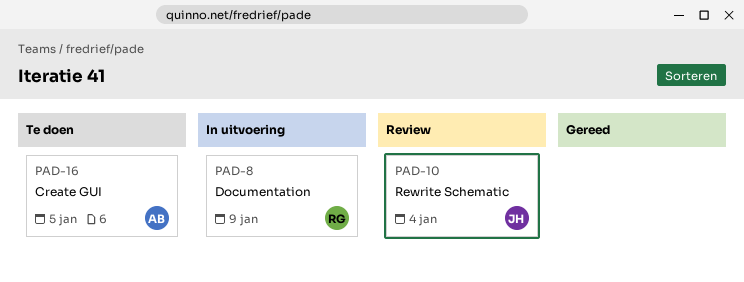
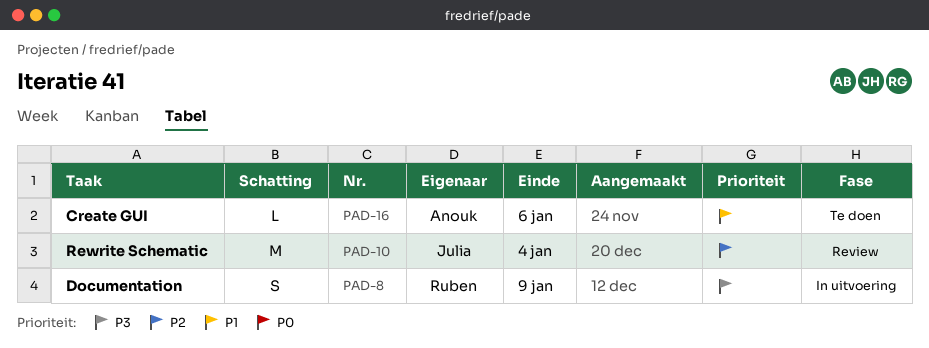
PAD-16, due: Jan 5 -> Jan 6

